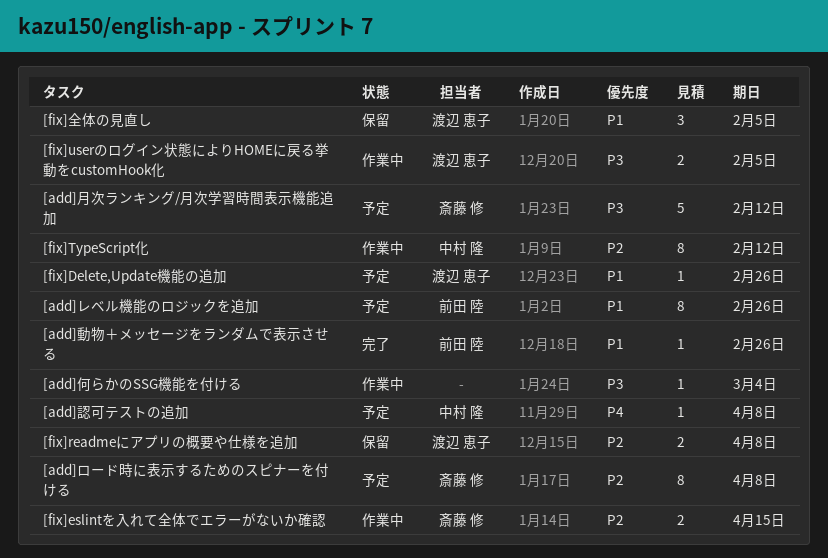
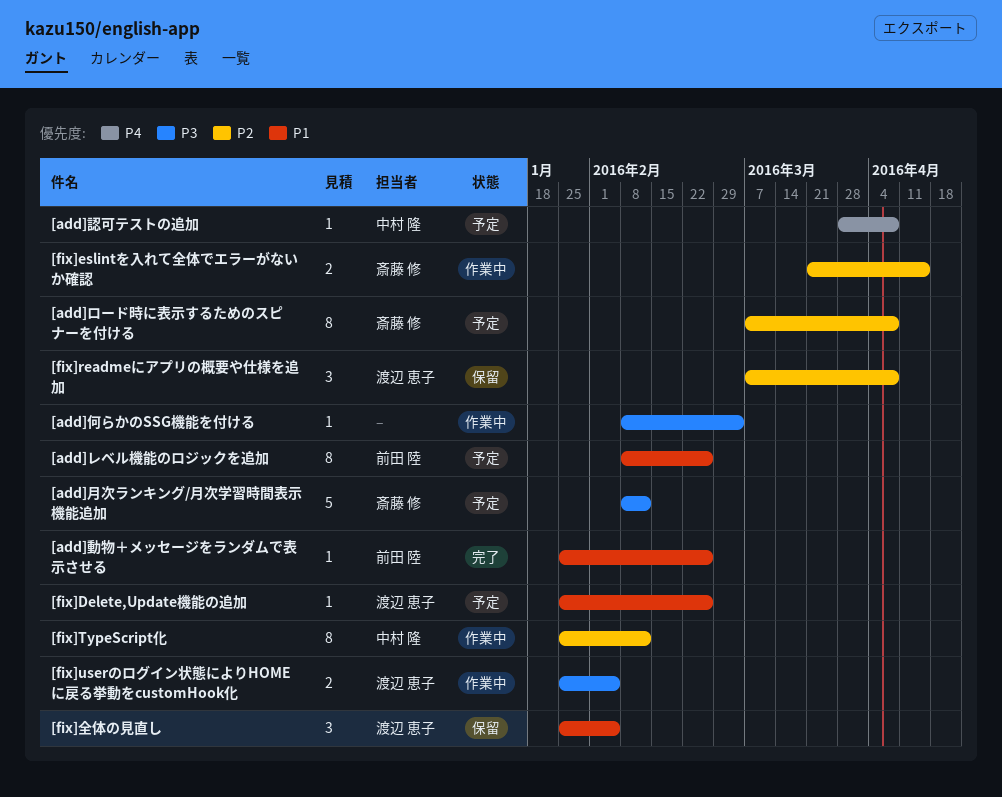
[fix]readmeにアプリの概要や仕様を追加, estimate: 2 -> 3

